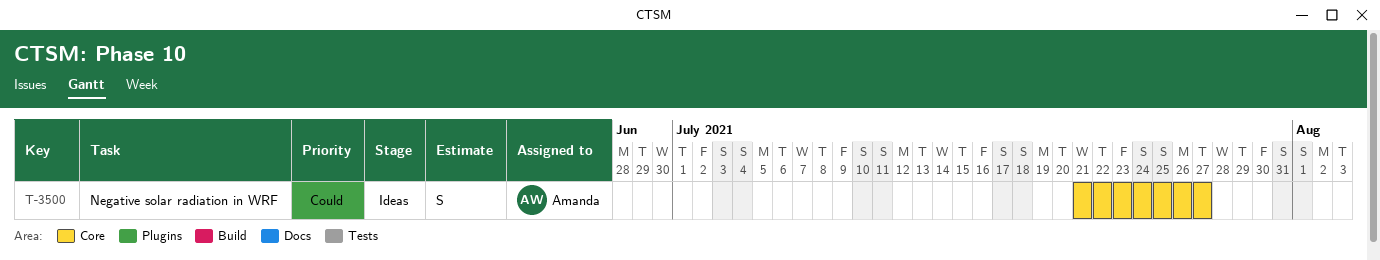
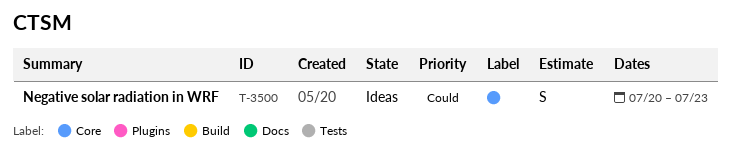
T-3500, start: Jul 21 -> Jul 20
T-3500, due: Jul 27 -> Jul 23

